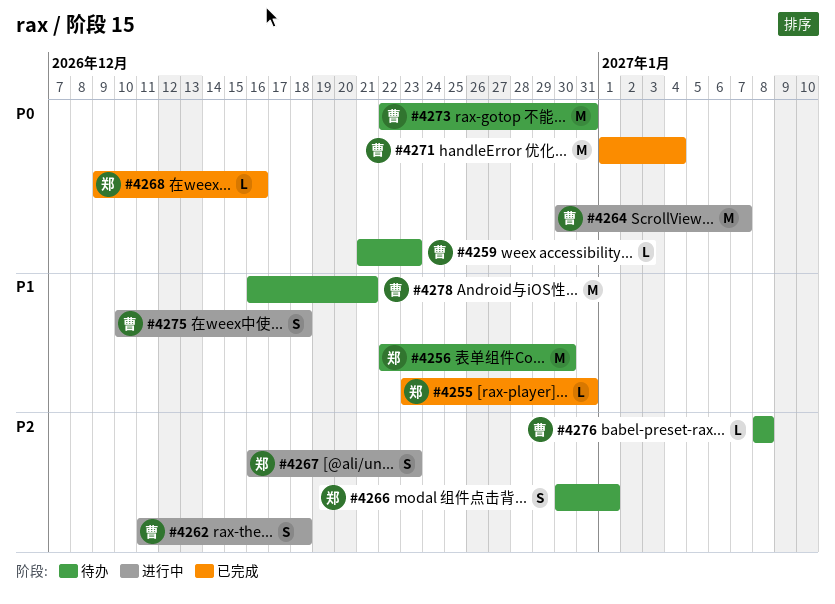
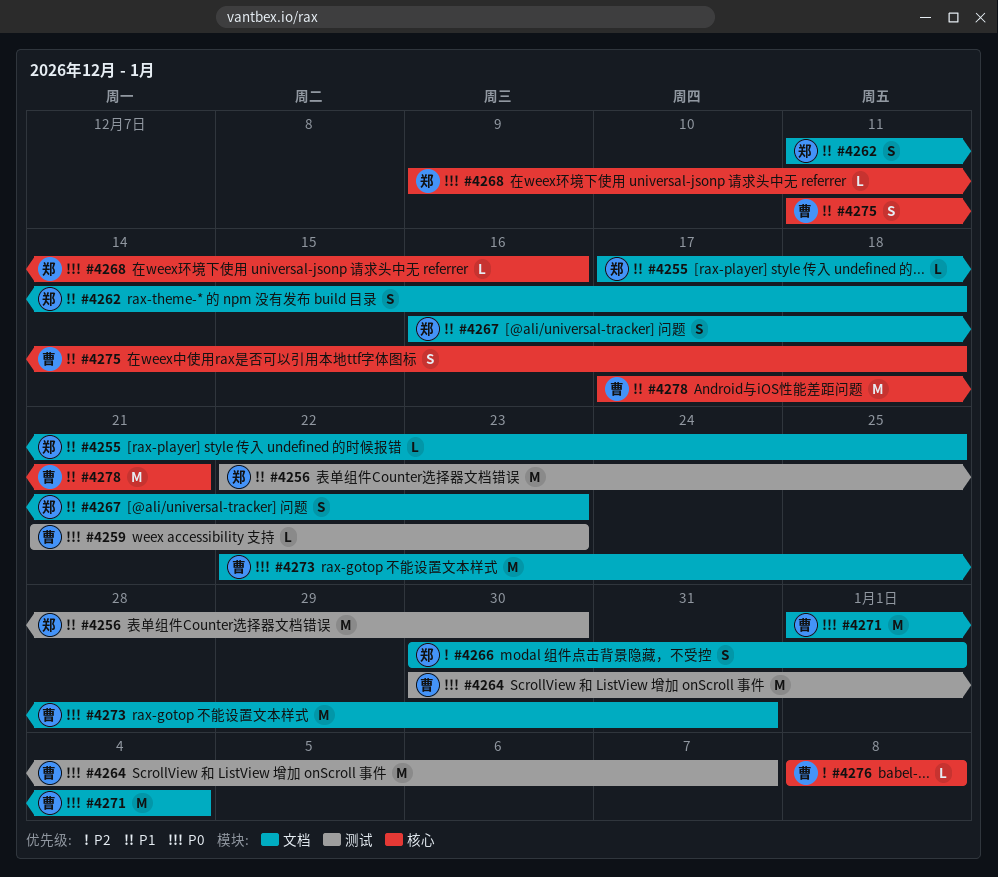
#4255, start: Dec 23 -> Dec 17
#4255, due: Dec 31 -> Dec 25
#4262, owner: 曹 -> 郑
#4262, priority: P2 -> P1
#4267, priority: P2 -> P1
#4275, start: Dec 10 -> Dec 11
#4278, start: Dec 16 -> Dec 17

